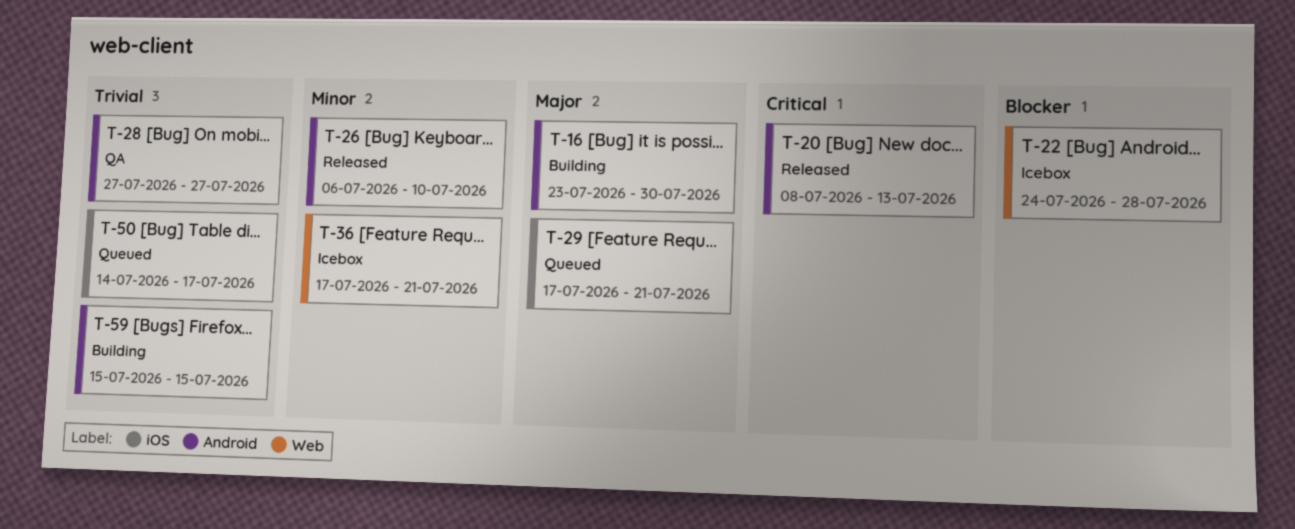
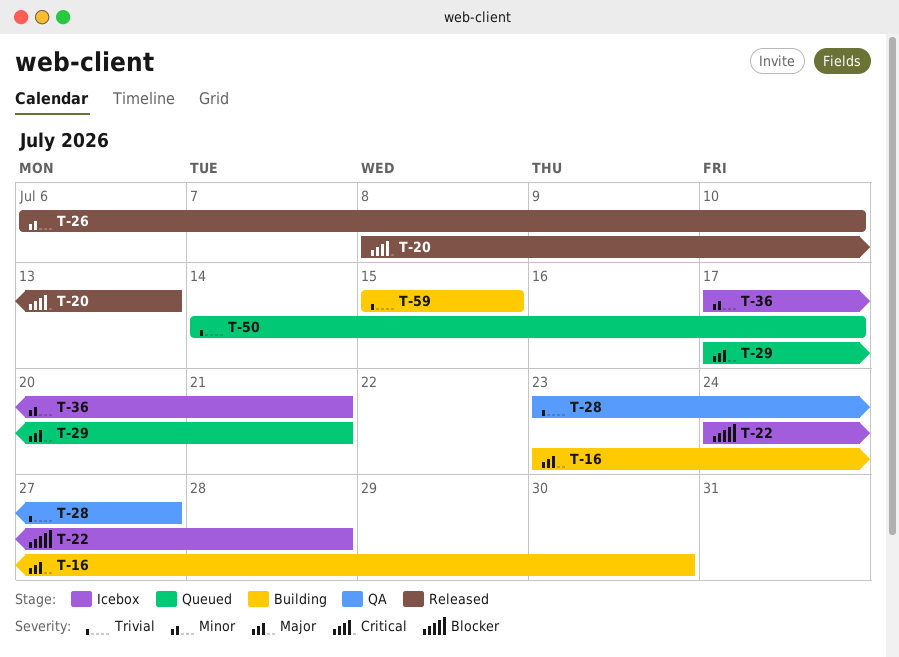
T-28, start: Jul 27 -> Jul 23

